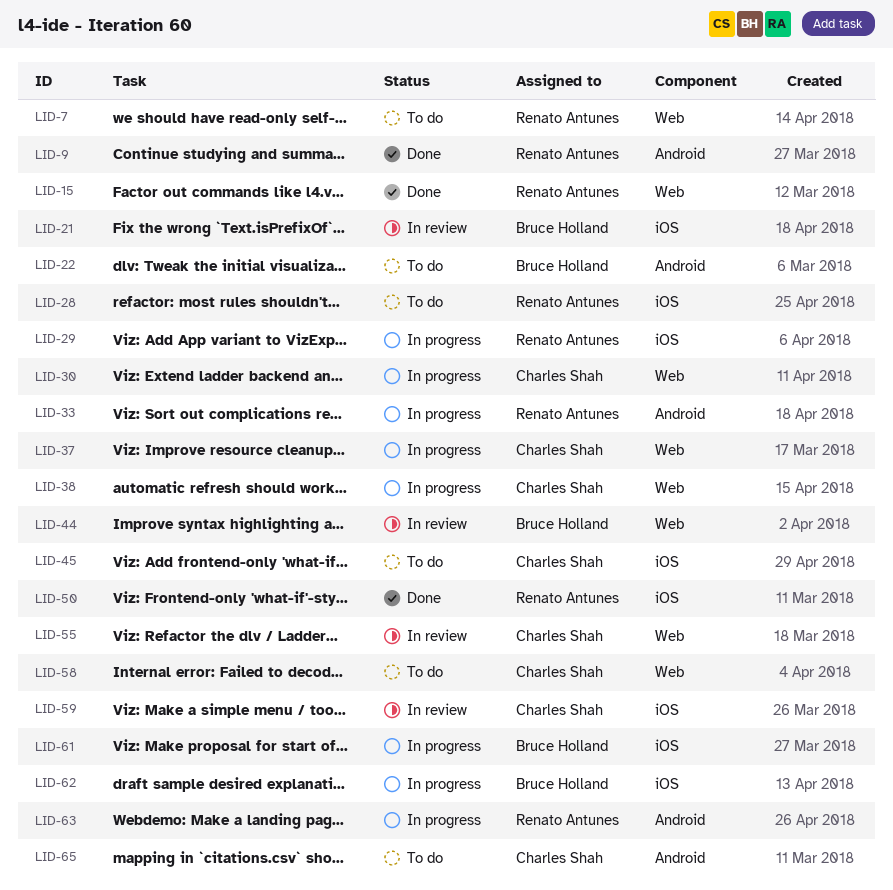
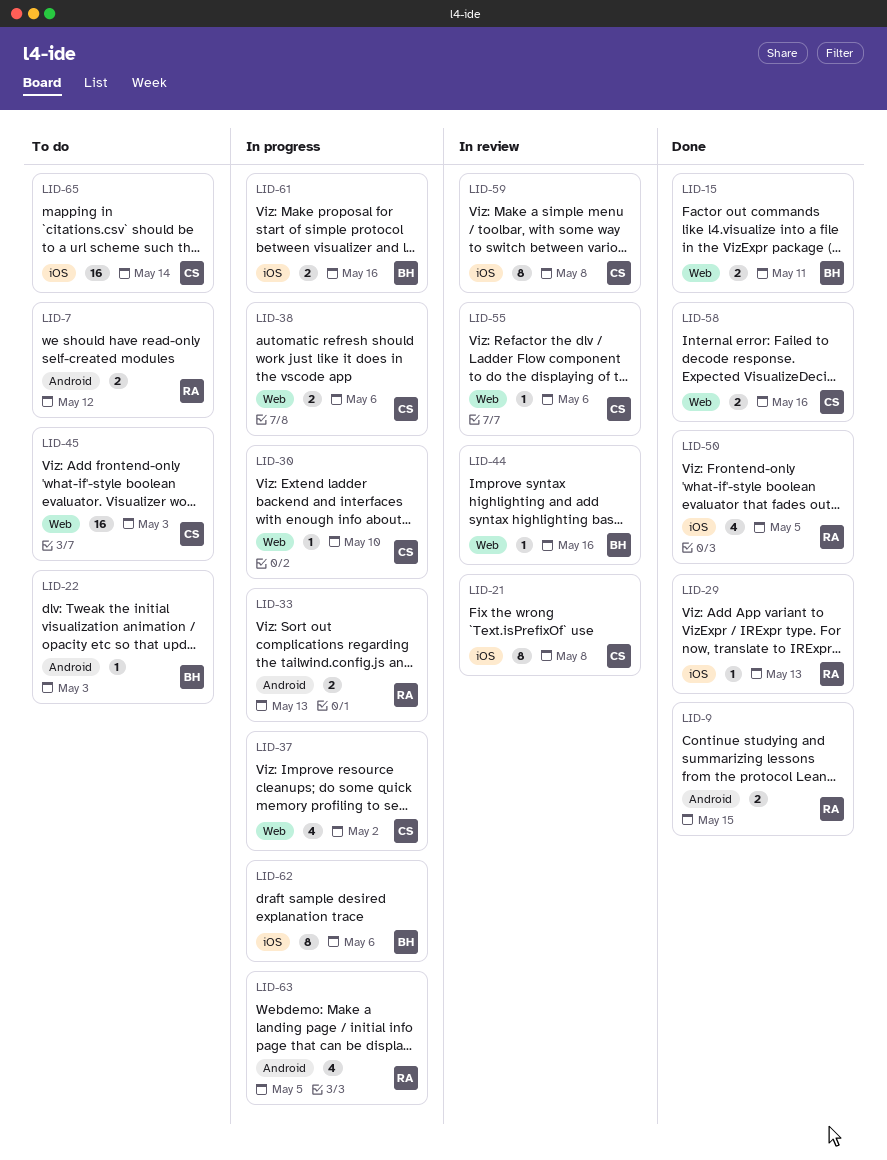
LID-7, label: Web -> Android
LID-15, owner: Renato Antunes -> Bruce Holland
LID-21, owner: Bruce Holland -> Charles Shah
LID-28: present -> none
LID-29, status: In progress -> Done
LID-45, label: iOS -> Web
LID-58, status: To do -> Done
LID-65, label: Android -> iOS

